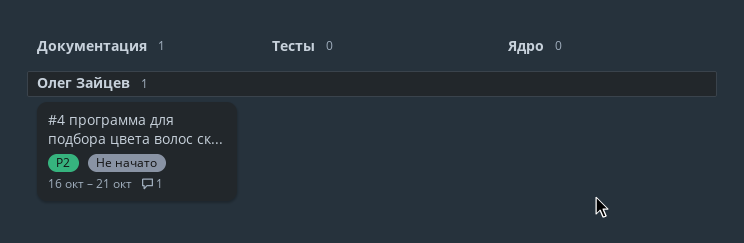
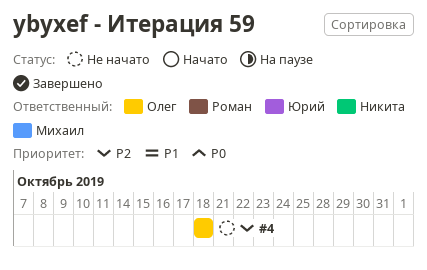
#4, start: Oct 16 -> Oct 18
#4, due: Oct 21 -> Oct 18

